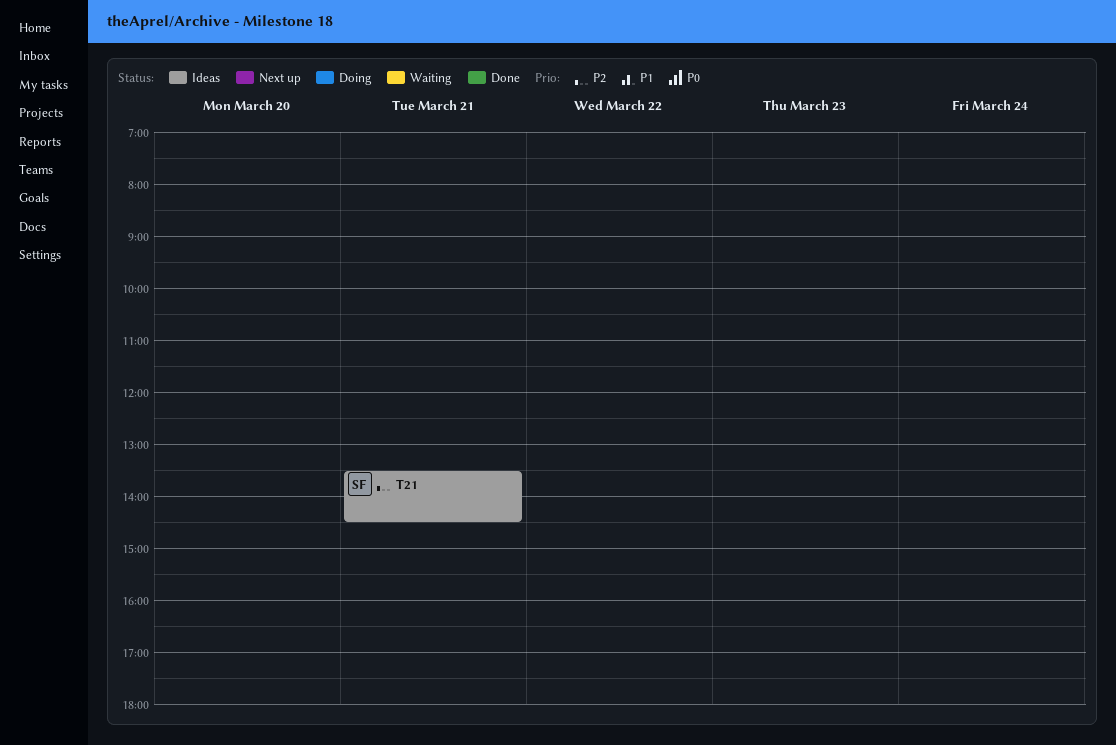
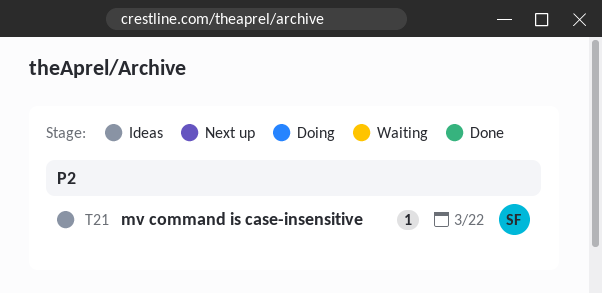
T21, day: Mar 21 -> Mar 22

